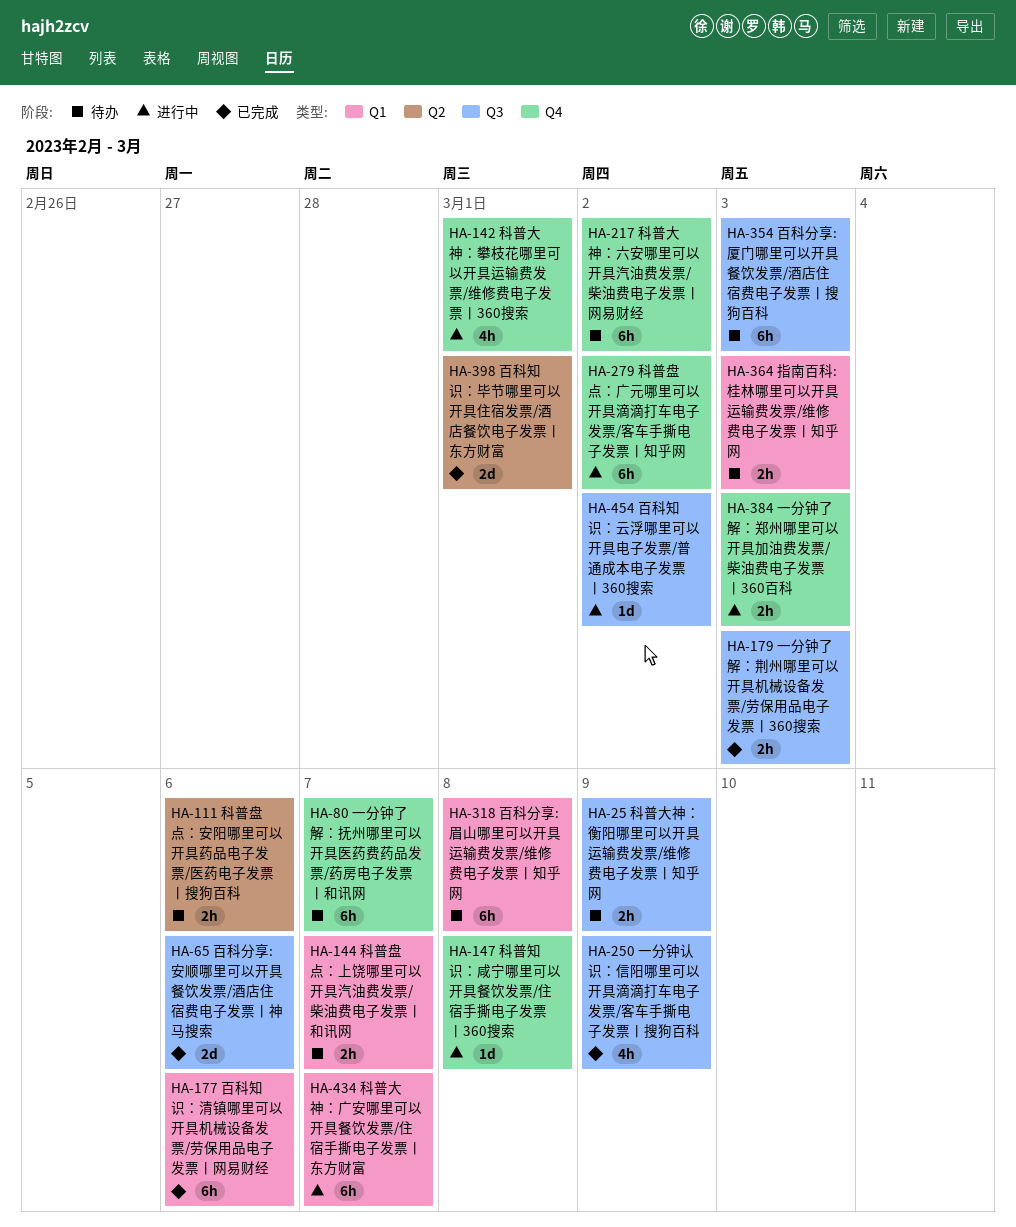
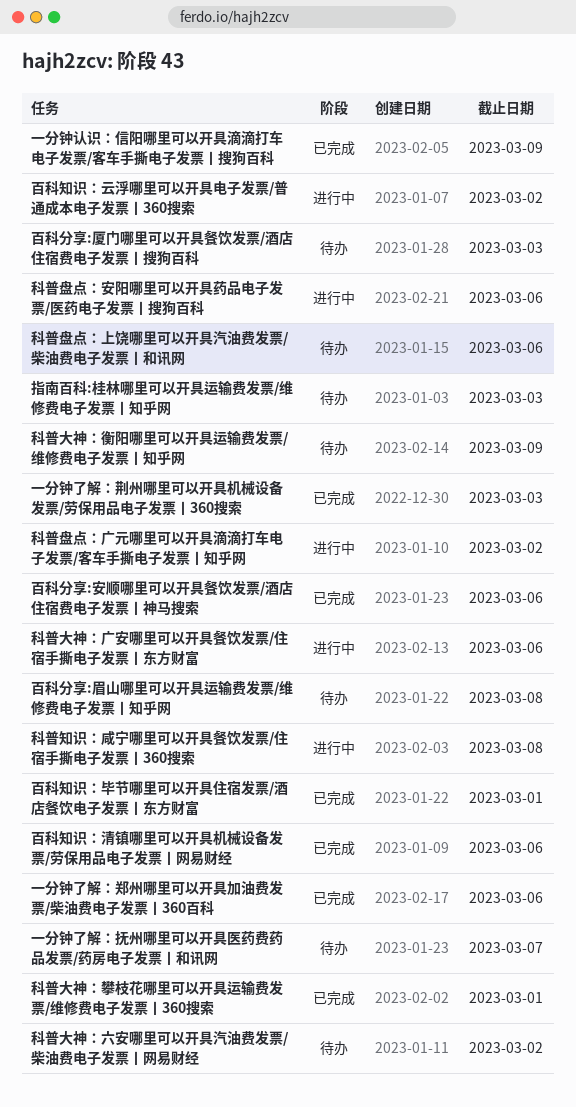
一分钟了解：郑州哪里可以开具加油费发票/柴油费电子发票丨360百科, status: 进行中 -> 已完成
一分钟了解：郑州哪里可以开具加油费发票/柴油费电子发票丨360百科, due: Mar 3 -> Mar 6
科普大神：广安哪里可以开具餐饮发票/住宿手撕电子发票丨东方财富, due: Mar 7 -> Mar 6
科普大神：攀枝花哪里可以开具运输费发票/维修费电子发票丨360搜索, status: 进行中 -> 已完成
科普盘点：上饶哪里可以开具汽油费发票/柴油费电子发票丨和讯网, due: Mar 7 -> Mar 6
科普盘点：安阳哪里可以开具药品电子发票/医药电子发票丨搜狗百科, status: 待办 -> 进行中

